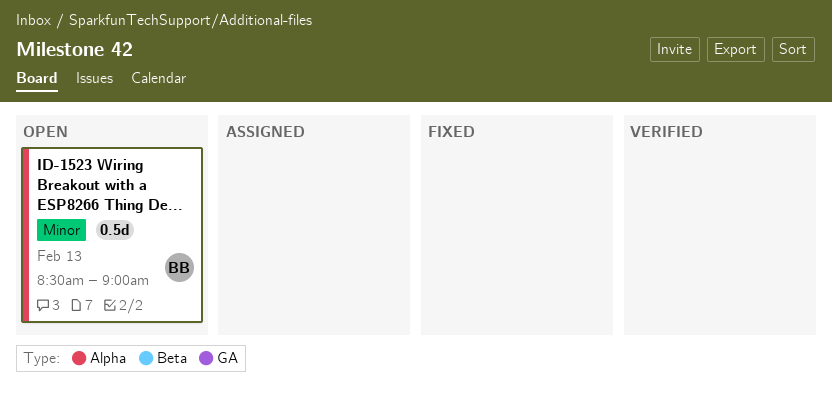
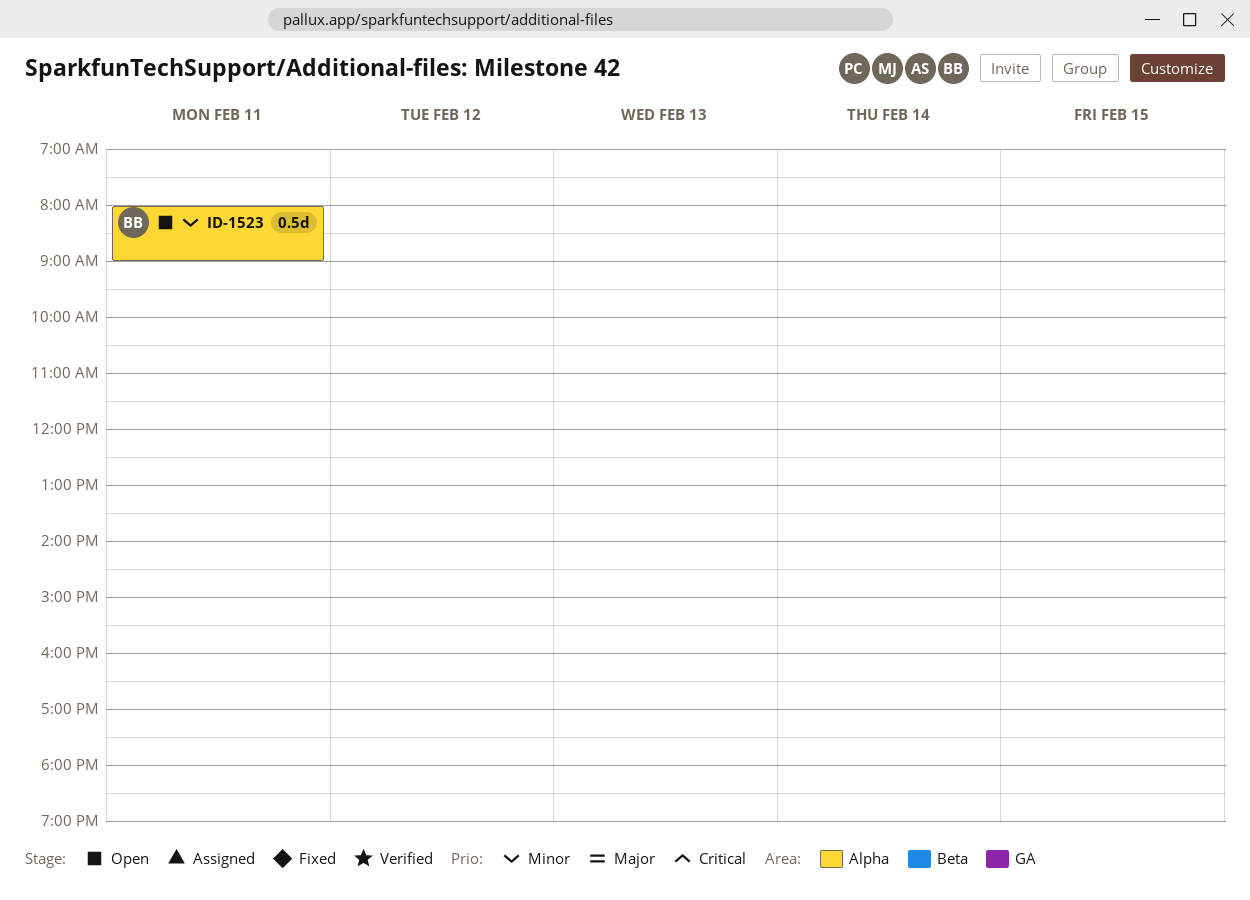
ID-1523, day: Feb 13 -> Feb 11
ID-1523, begins: 08:30 -> 08:00

